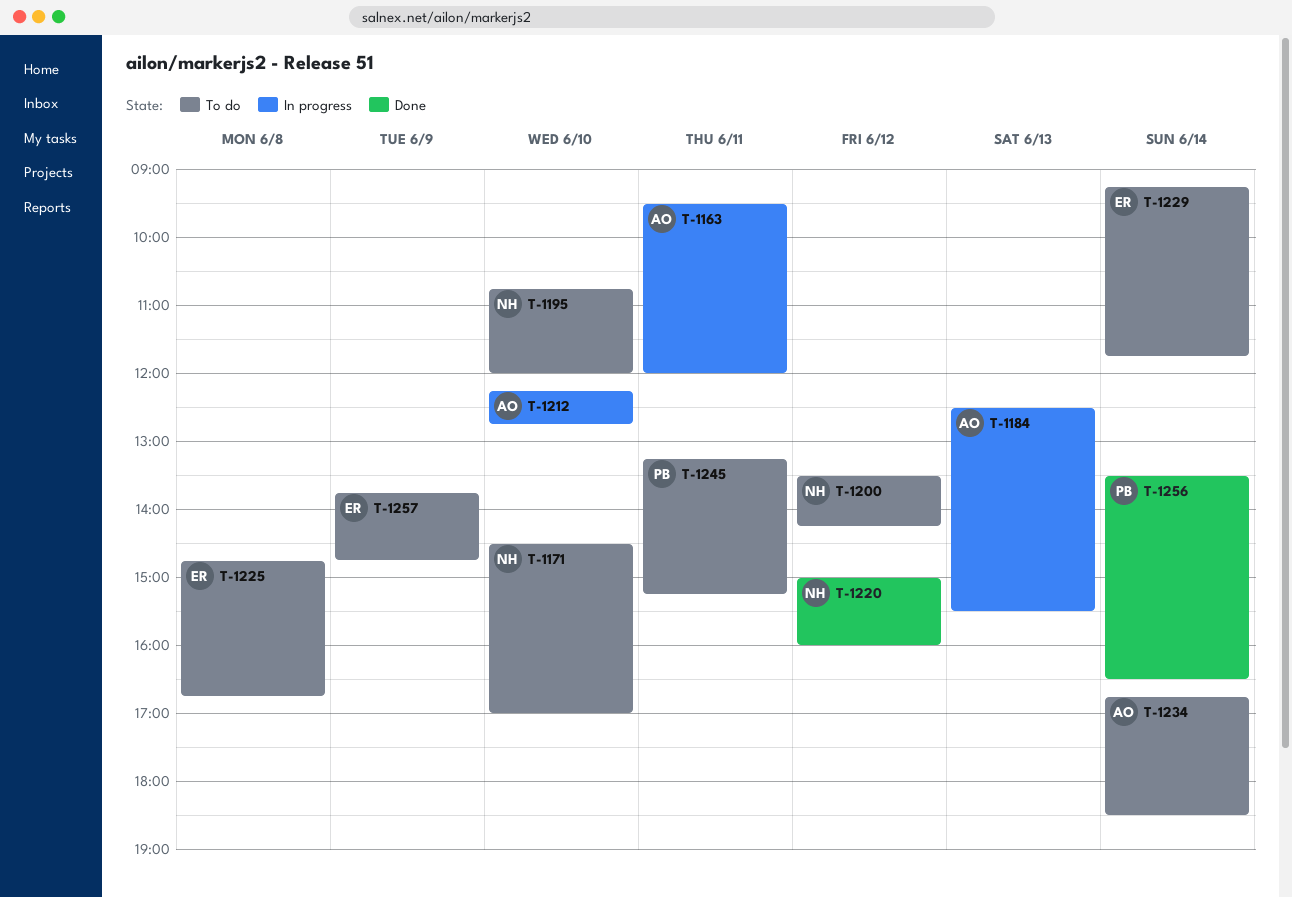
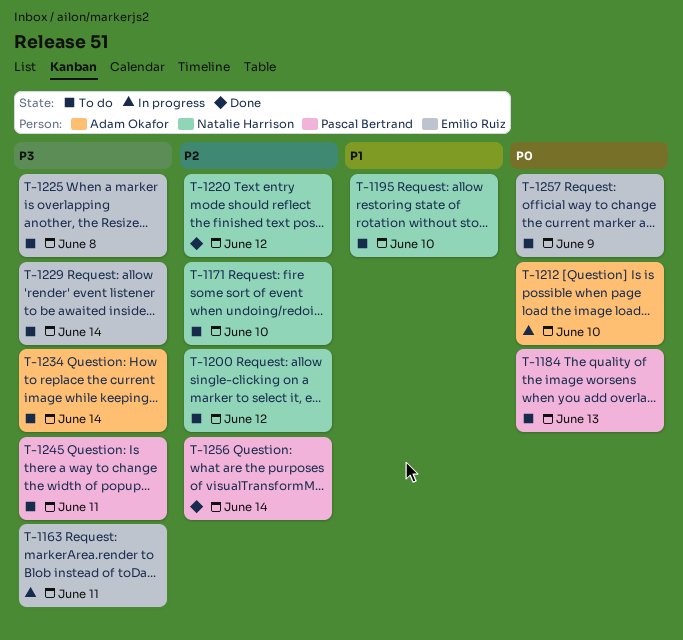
T-1163, owner: Adam Okafor -> Emilio Ruiz
T-1184, status: In progress -> To do
T-1184, owner: Adam Okafor -> Pascal Bertrand

